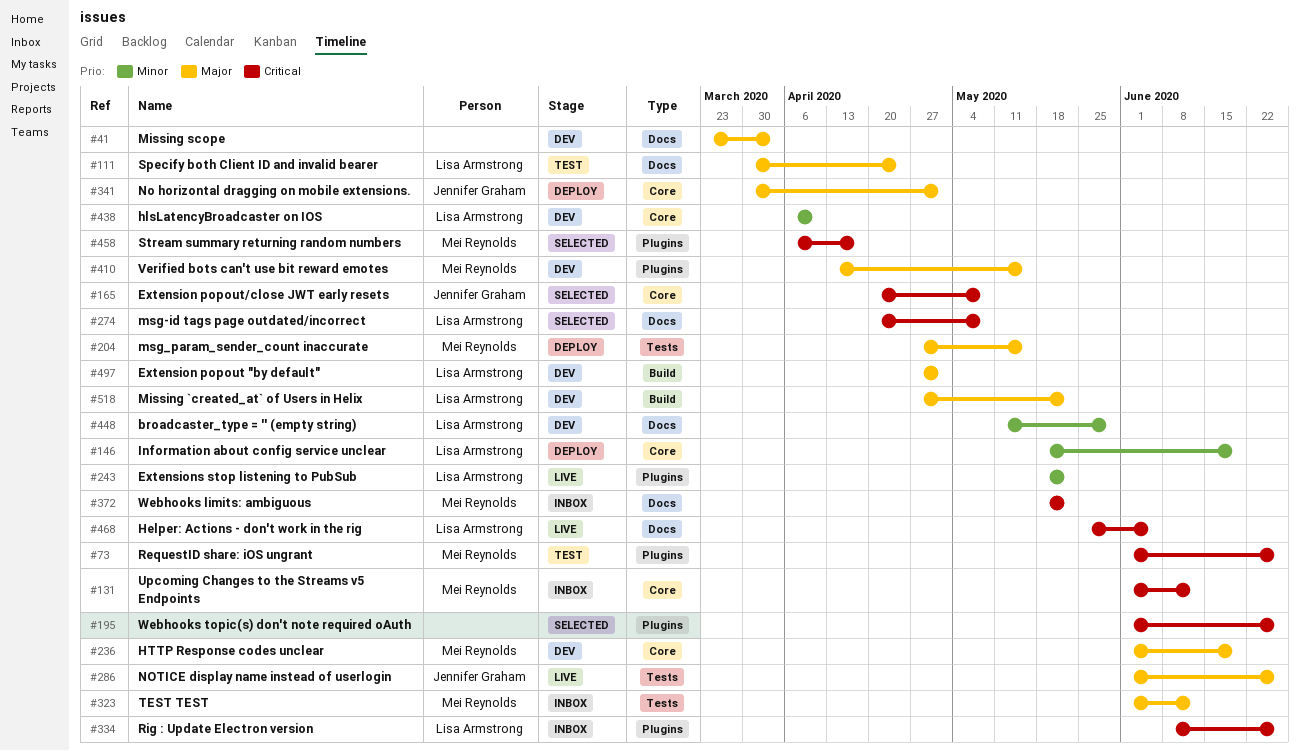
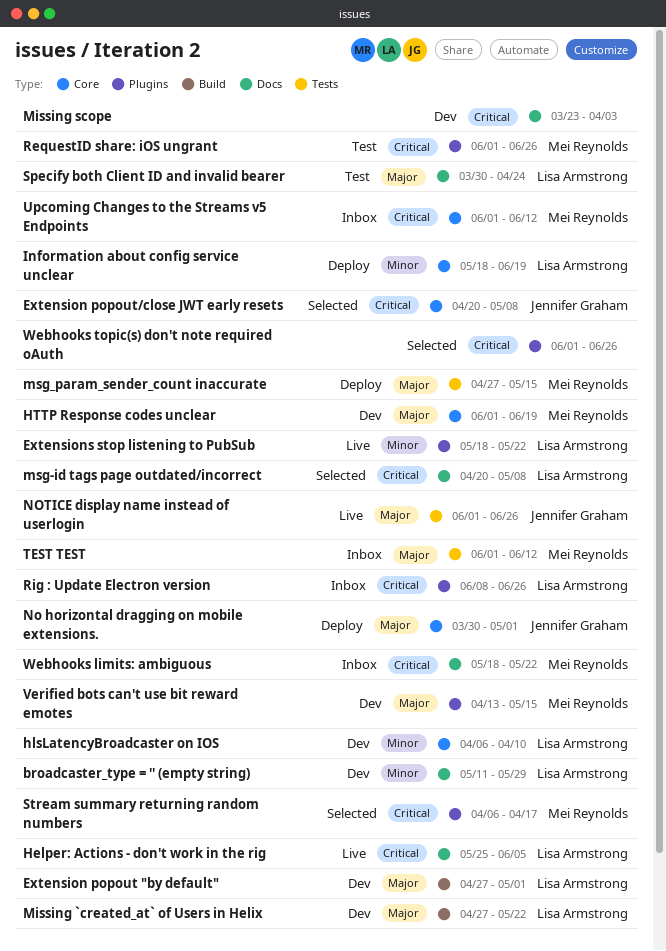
Missing scope, priority: Major -> Critical

